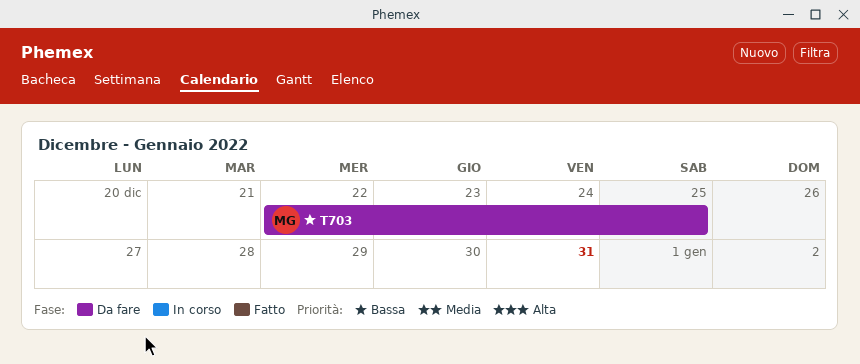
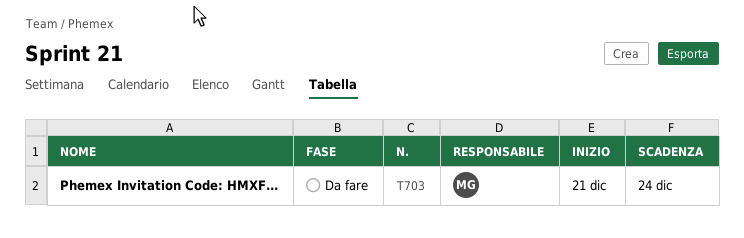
T703, start: Dec 22 -> Dec 21
T703, due: Dec 25 -> Dec 24

